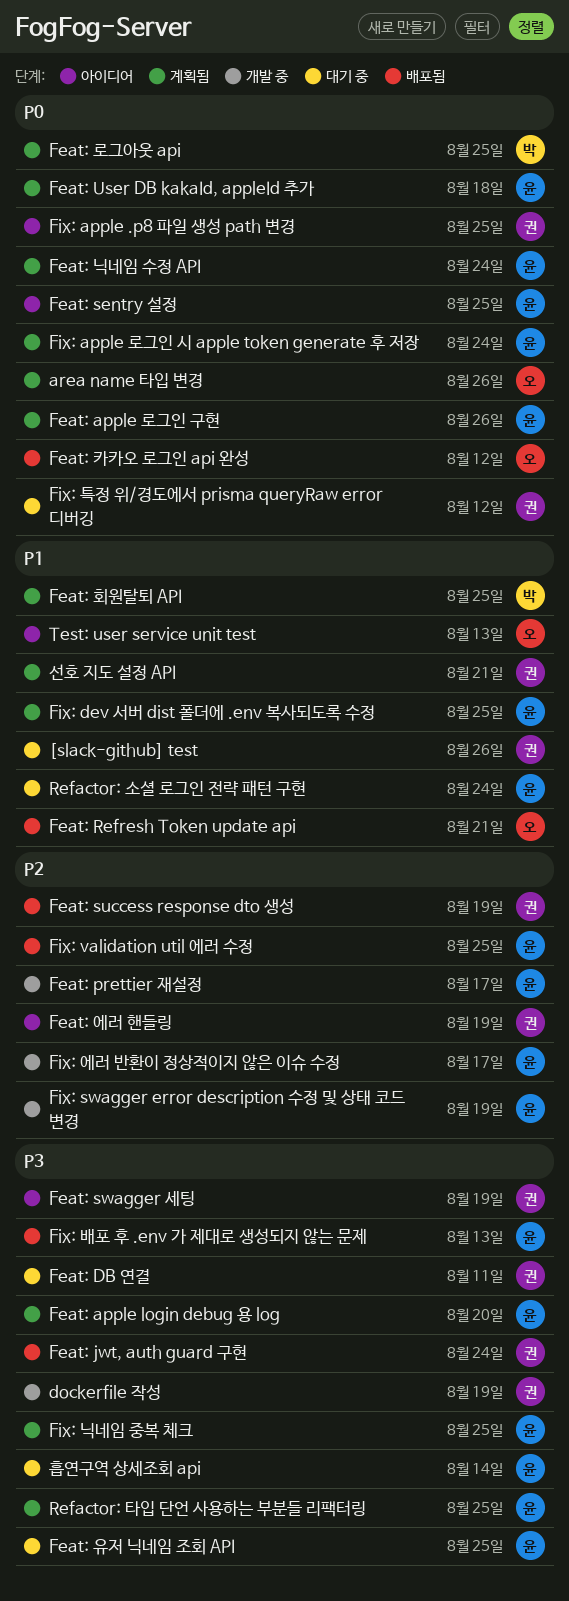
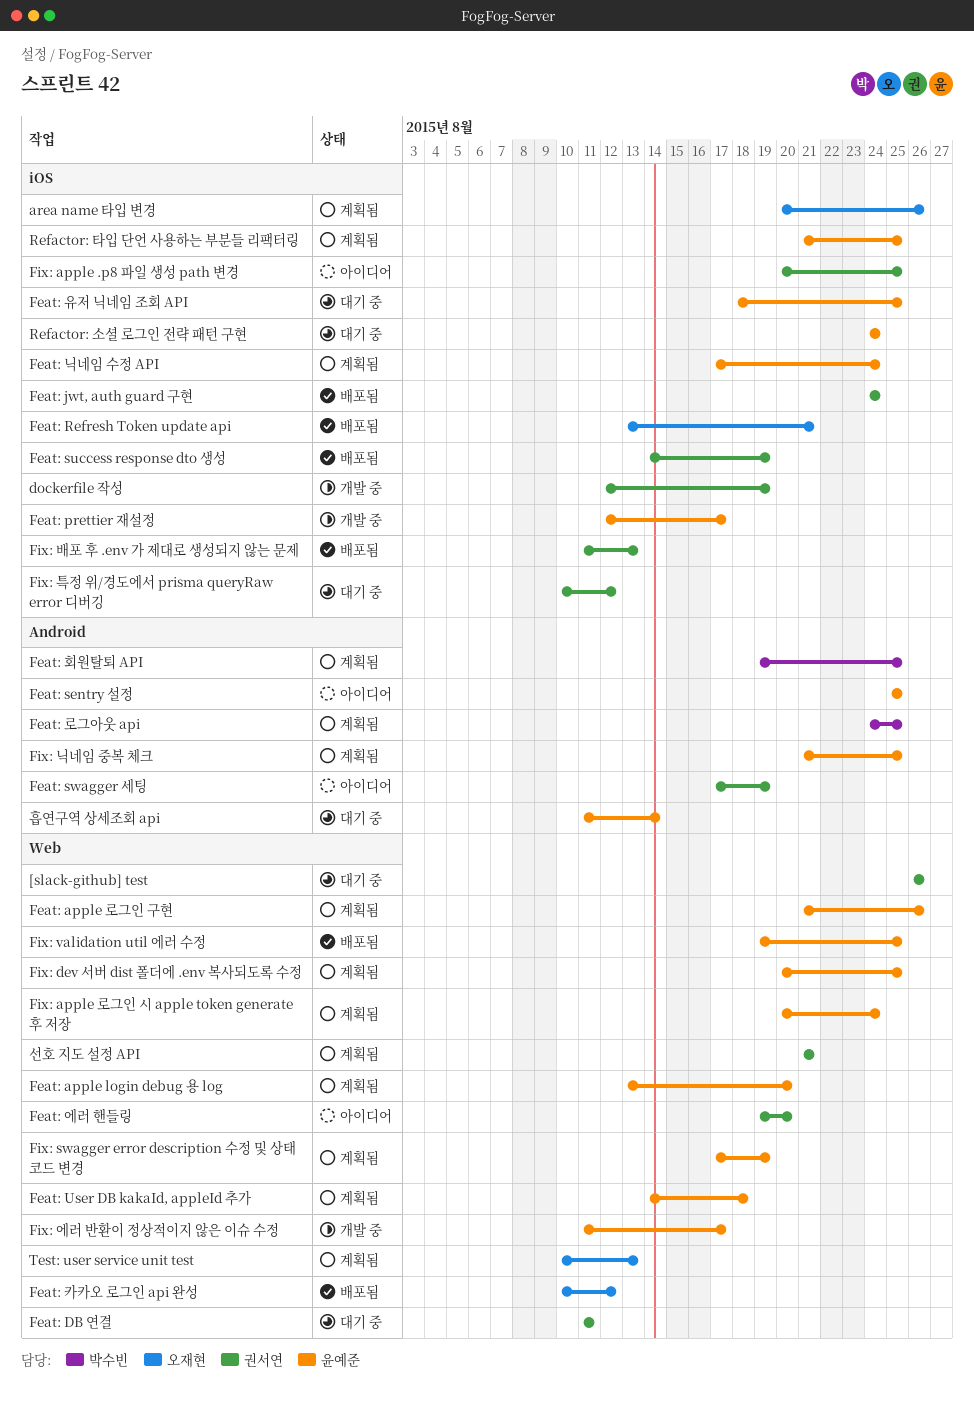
Feat: 에러 핸들링, due: Aug 19 -> Aug 20
Fix: swagger error description 수정 및 상태 코드 변경, status: 개발 중 -> 계획됨
Fix: 배포 후 .env 가 제대로 생성되지 않는 문제, owner: 윤예준 -> 권서연
Test: user service unit test, status: 아이디어 -> 계획됨

